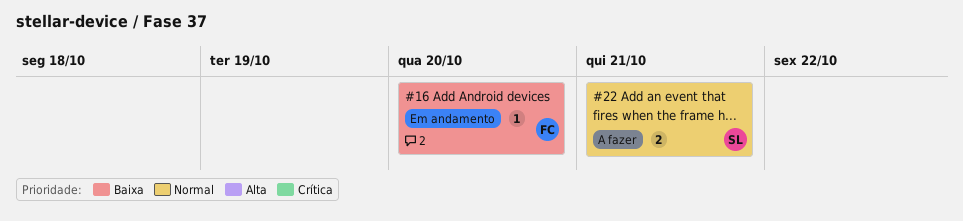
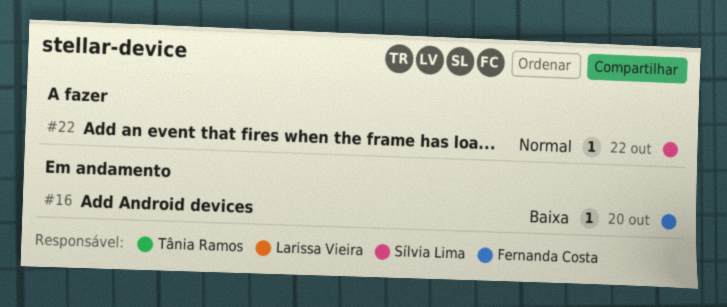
#22, estimate: 2 -> 1
#22, due: Oct 21 -> Oct 22

